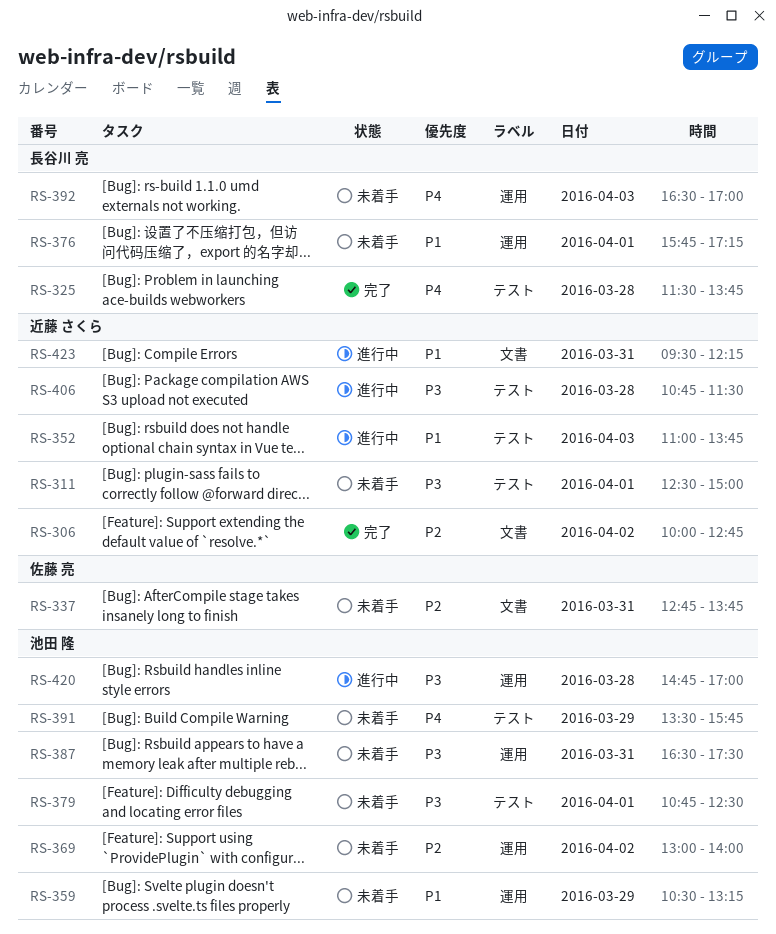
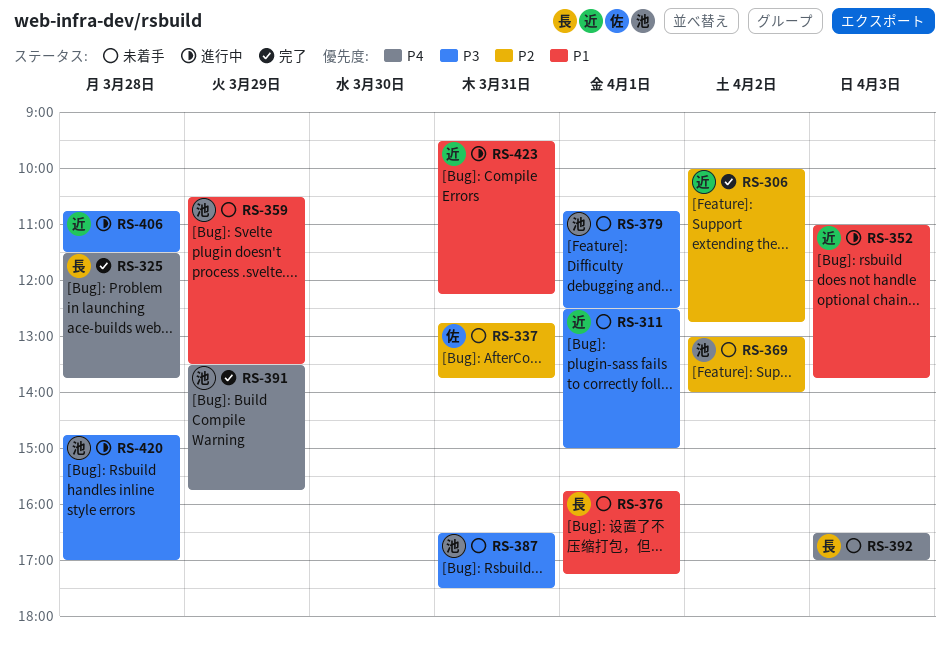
RS-359, ends: 13:15 -> 13:30
RS-391, status: 未着手 -> 完了

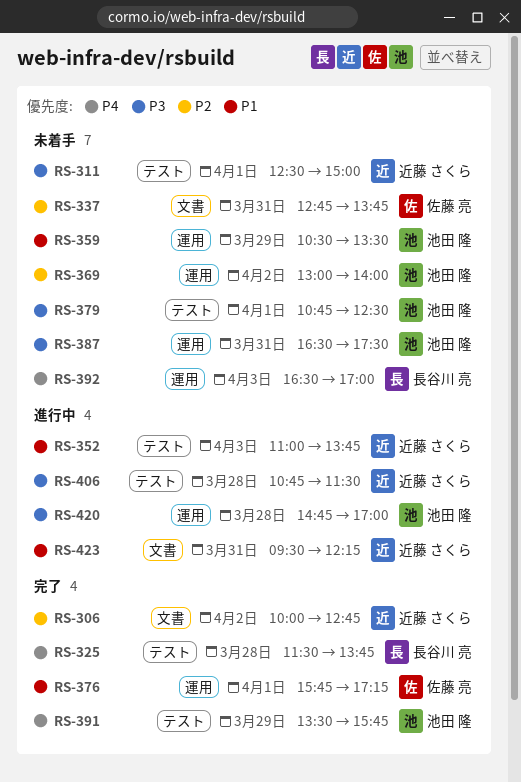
RS-376, status: 未着手 -> 完了
RS-376, owner: 長谷川 亮 -> 佐藤 亮

